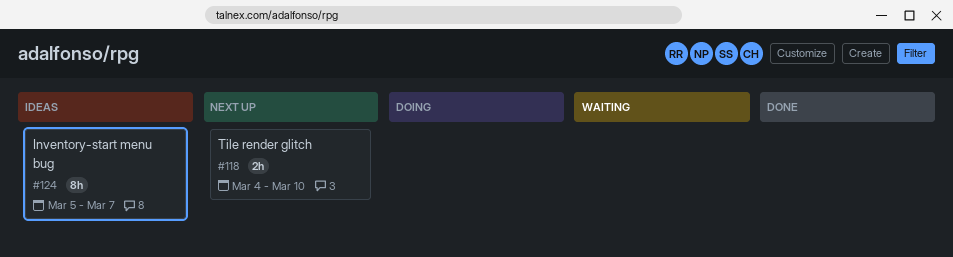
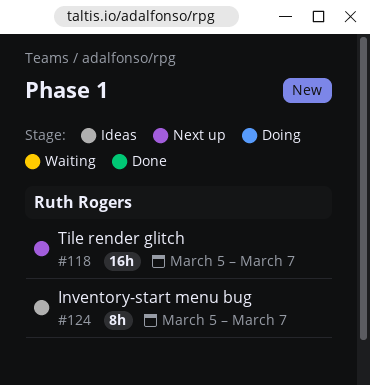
#118, estimate: 2h -> 16h
#118, start: Mar 4 -> Mar 5
#118, due: Mar 10 -> Mar 7

